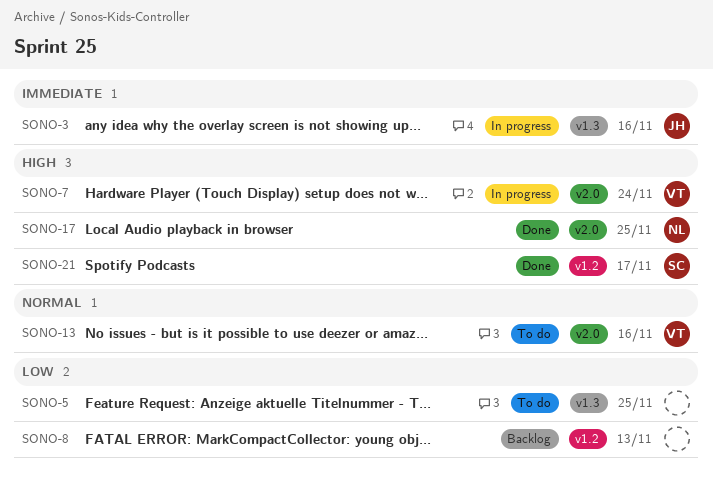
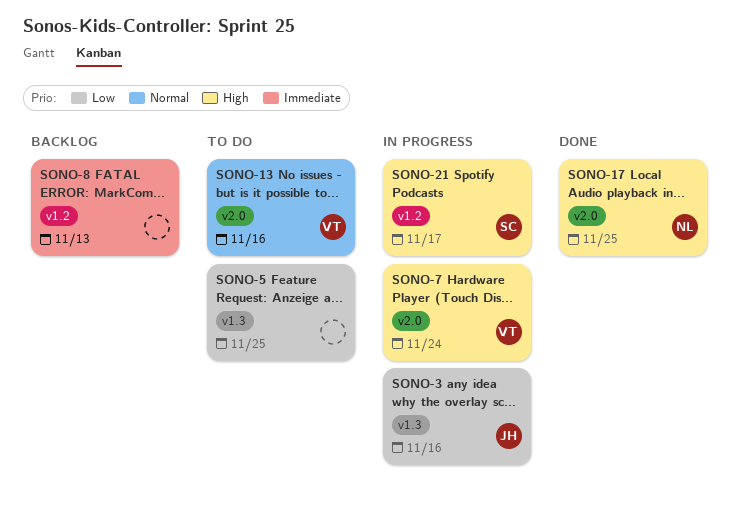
SONO-3, priority: Immediate -> Low
SONO-8, priority: Low -> Immediate
SONO-21, status: Done -> In progress

